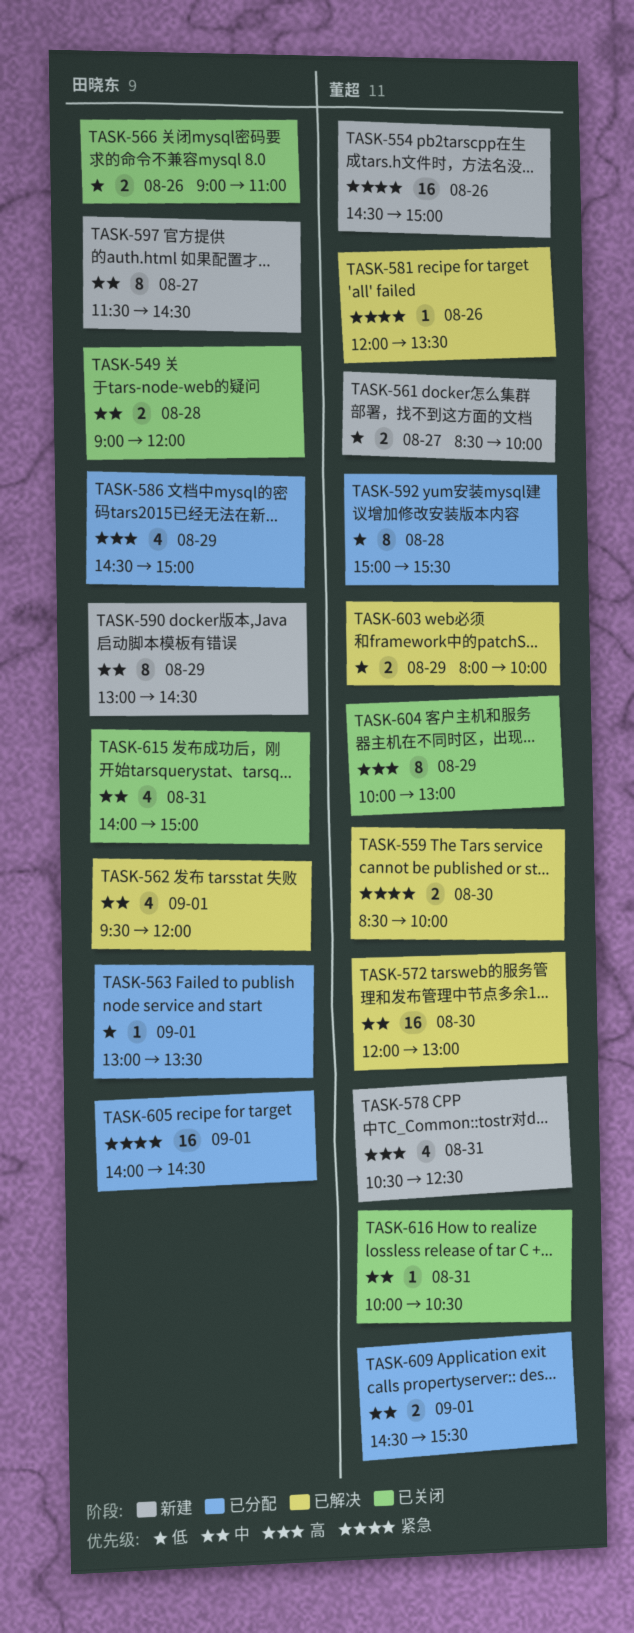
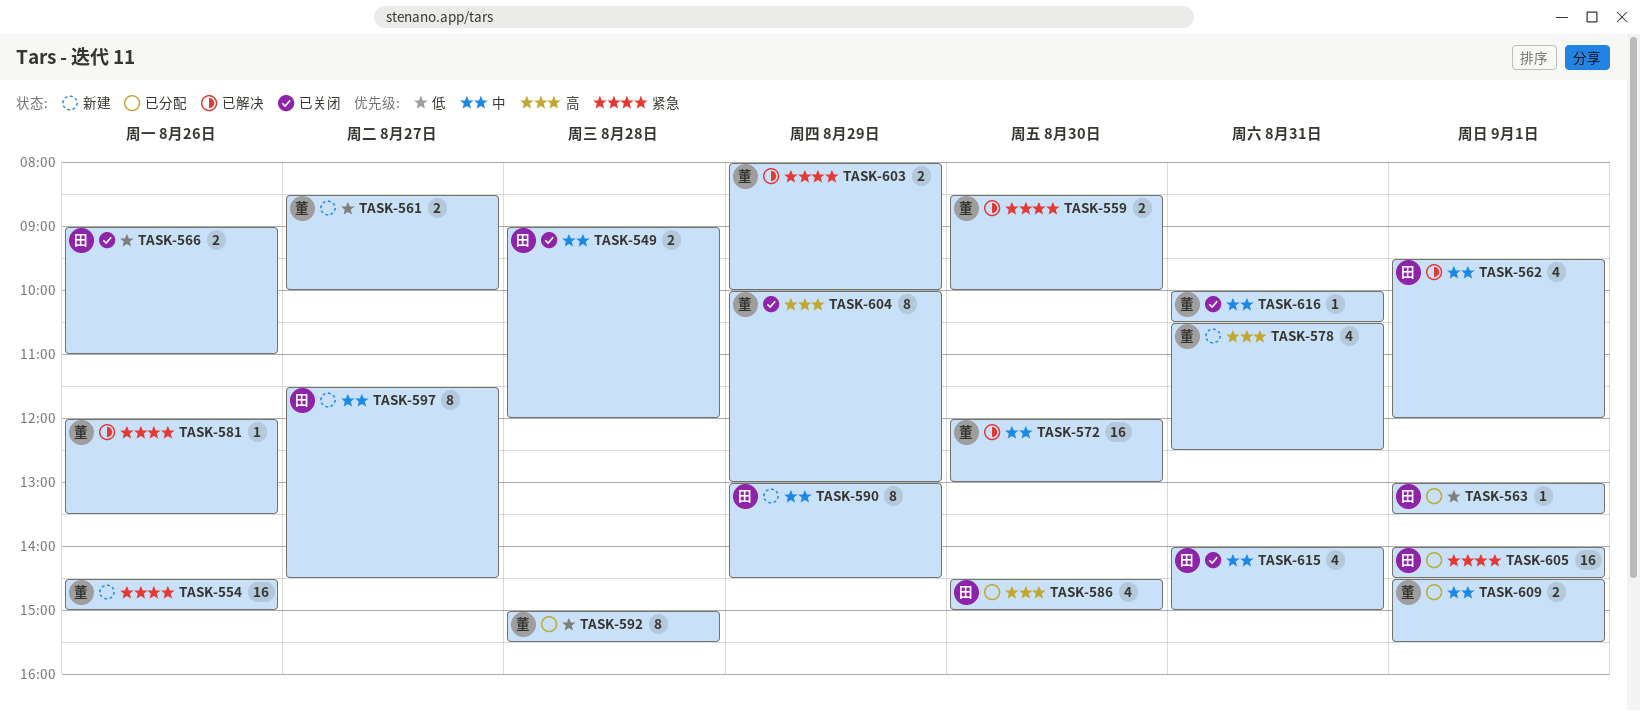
TASK-586, day: Aug 29 -> Aug 30
TASK-603, priority: 低 -> 紧急

